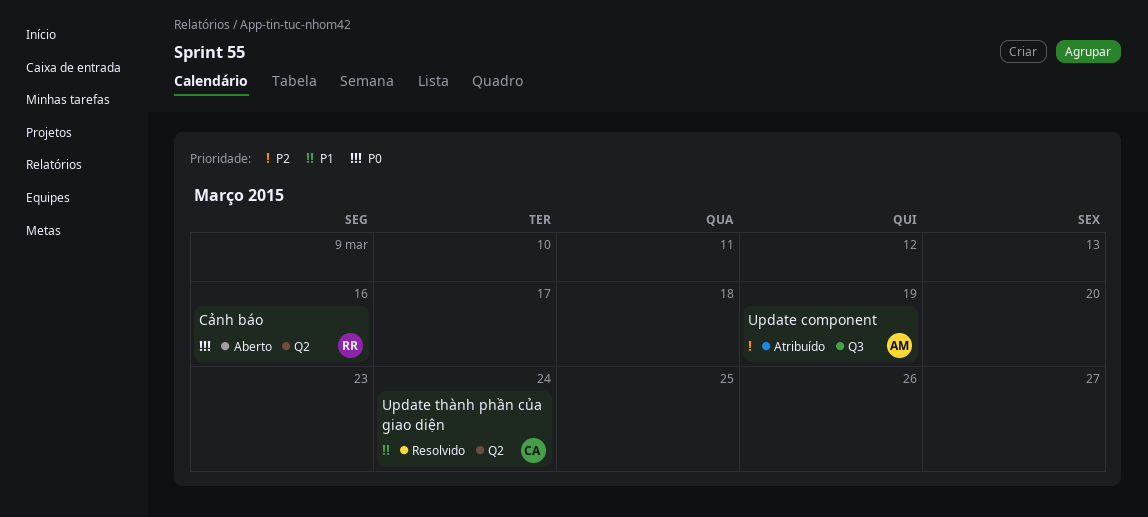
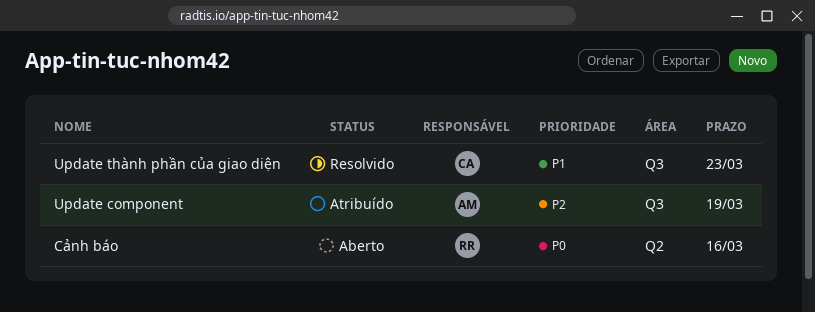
Update thành phần của giao diện, label: Q2 -> Q3
Update thành phần của giao diện, due: Mar 24 -> Mar 23

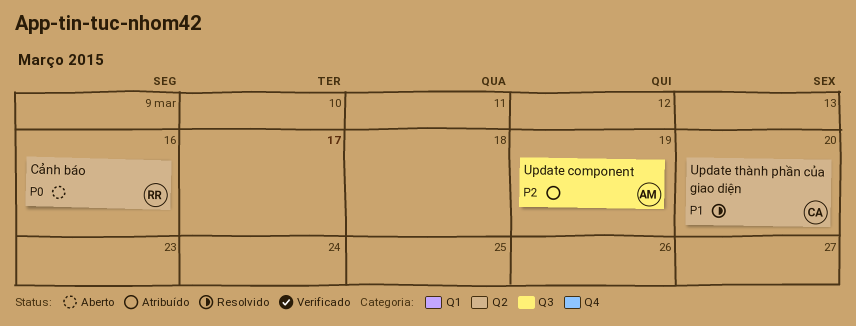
Update thành phần của giao diện, label: Q3 -> Q2
Update thành phần của giao diện, due: Mar 23 -> Mar 20

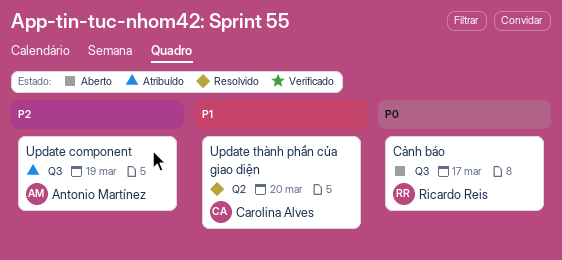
Cảnh báo, label: Q2 -> Q3
Cảnh báo, due: Mar 16 -> Mar 17

